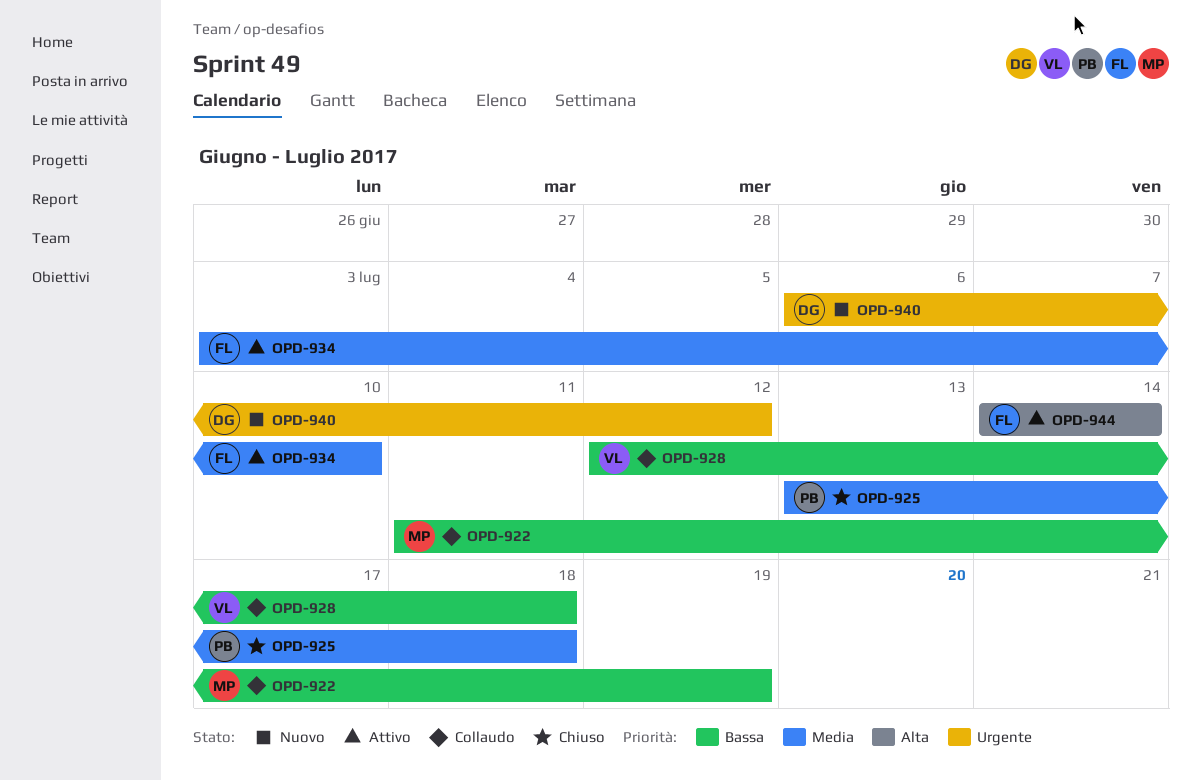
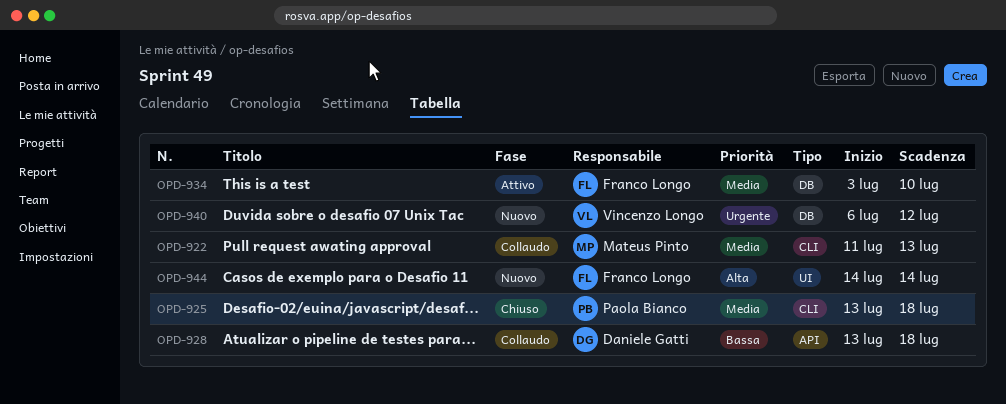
OPD-922, priority: Bassa -> Media
OPD-922, due: Jul 19 -> Jul 13
OPD-928, owner: Vincenzo Longo -> Daniele Gatti
OPD-928, start: Jul 12 -> Jul 13
OPD-940, owner: Daniele Gatti -> Vincenzo Longo
OPD-944, status: Attivo -> Nuovo

